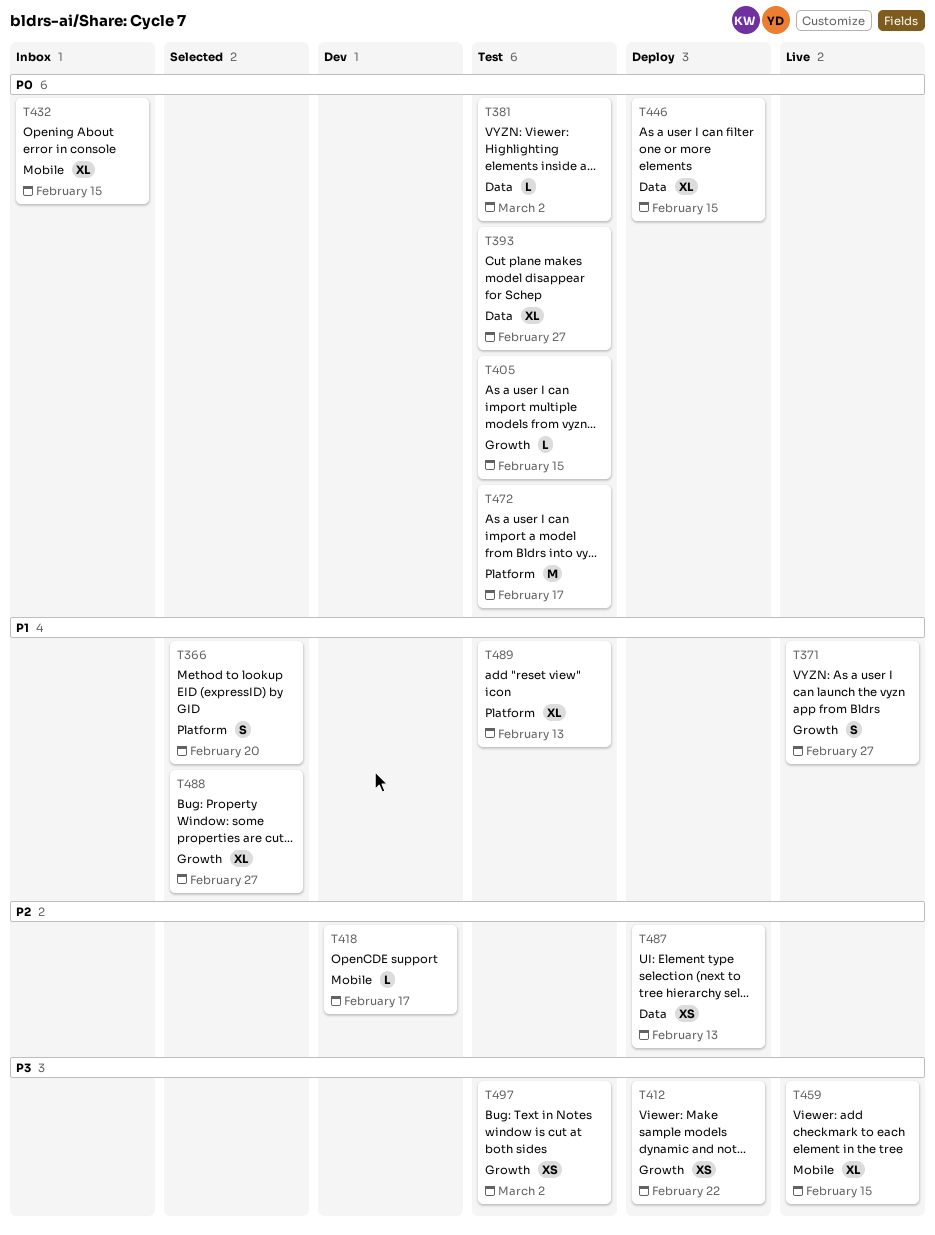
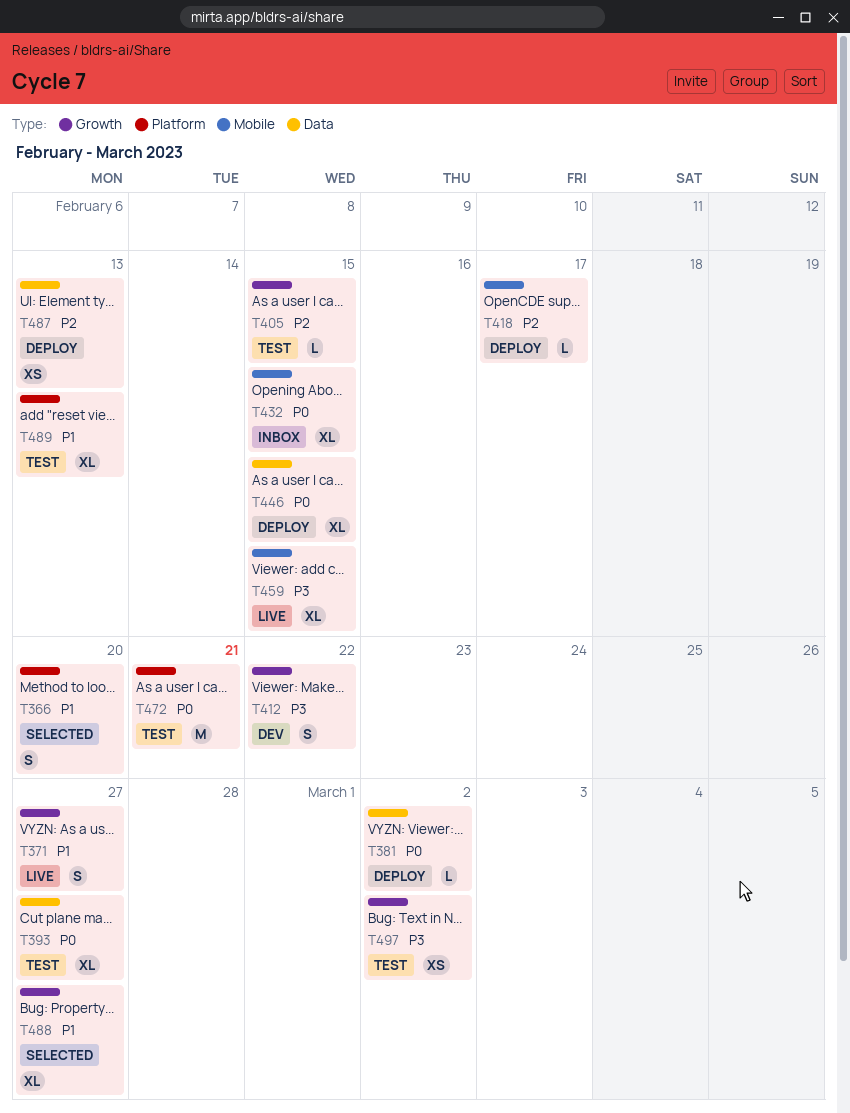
T381, status: Test -> Deploy
T405, priority: P0 -> P2
T412, status: Deploy -> Dev
T412, estimate: XS -> S
T418, status: Dev -> Deploy
T472, due: Feb 17 -> Feb 21

